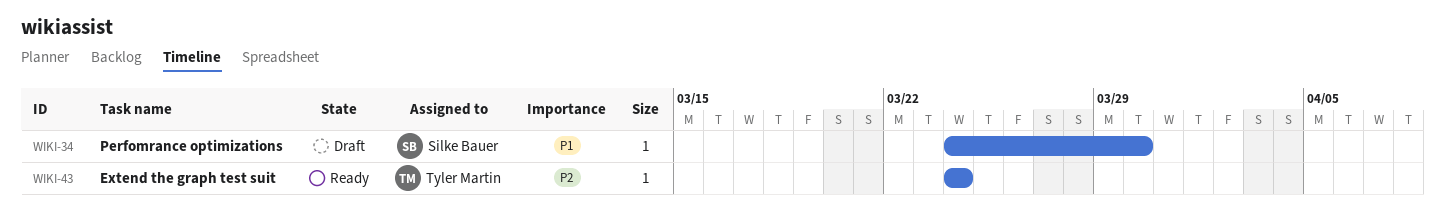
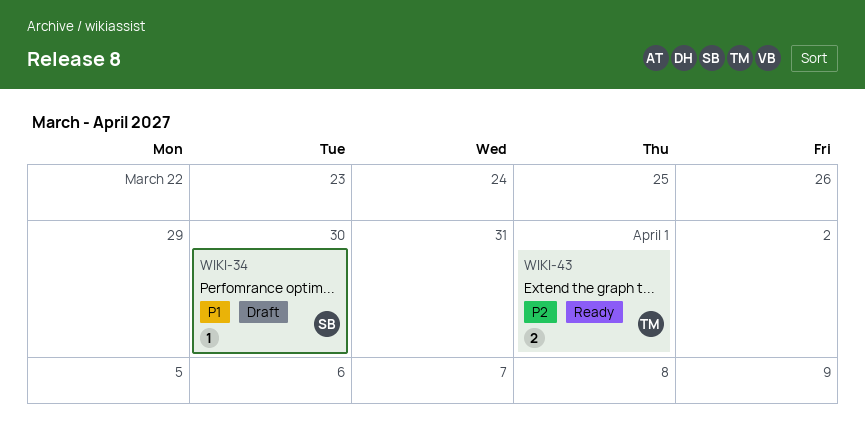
WIKI-43, estimate: 1 -> 2
WIKI-43, due: Mar 24 -> Apr 1

